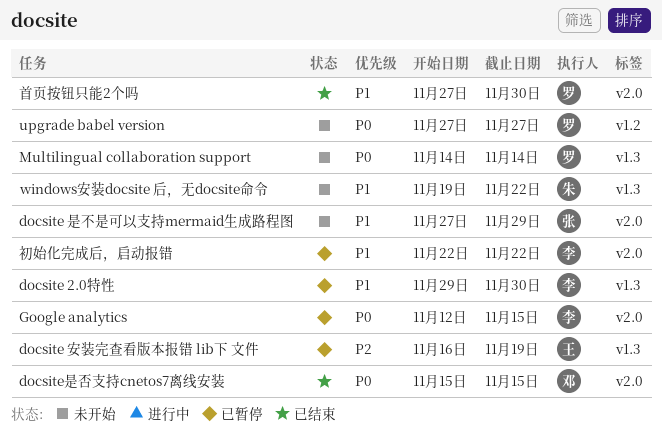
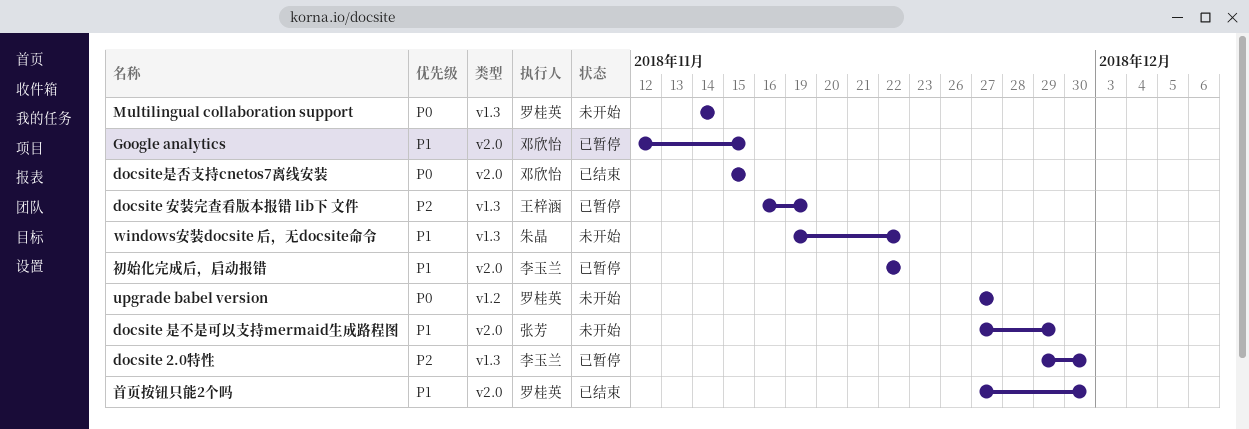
docsite 2.0特性, priority: P1 -> P2
Google analytics, owner: 李玉兰 -> 邓欣怡
Google analytics, priority: P0 -> P1

